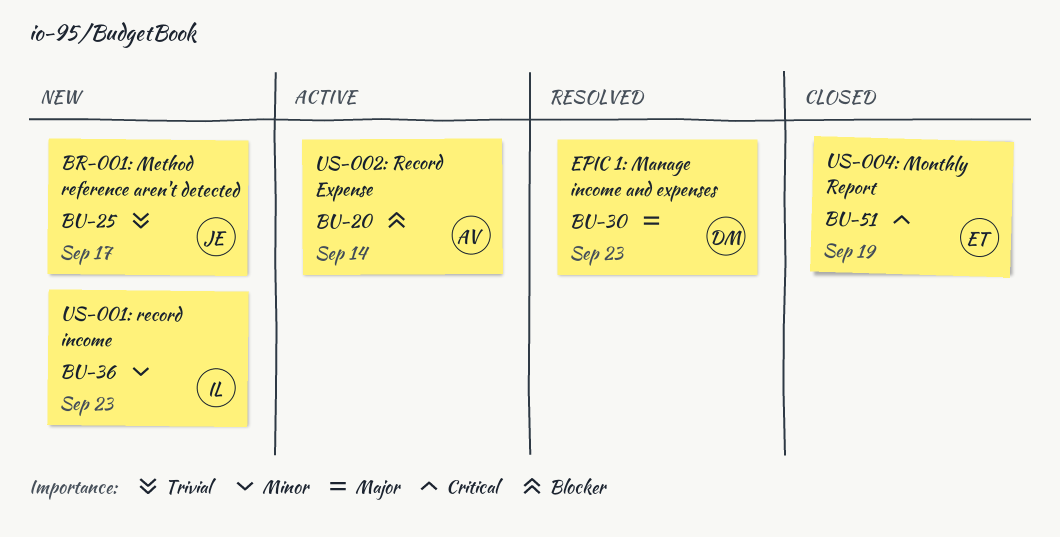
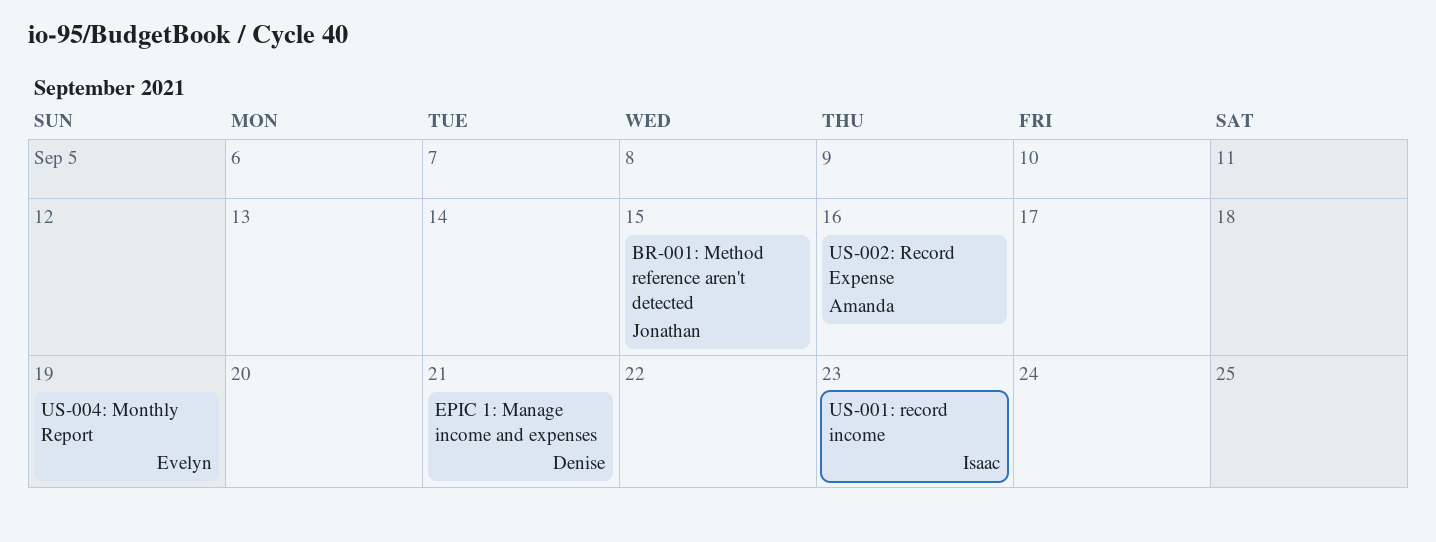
BR-001: Method reference aren't detected, due: Sep 17 -> Sep 15
EPIC 1: Manage income and expenses, due: Sep 23 -> Sep 21
US-002: Record Expense, due: Sep 14 -> Sep 16

